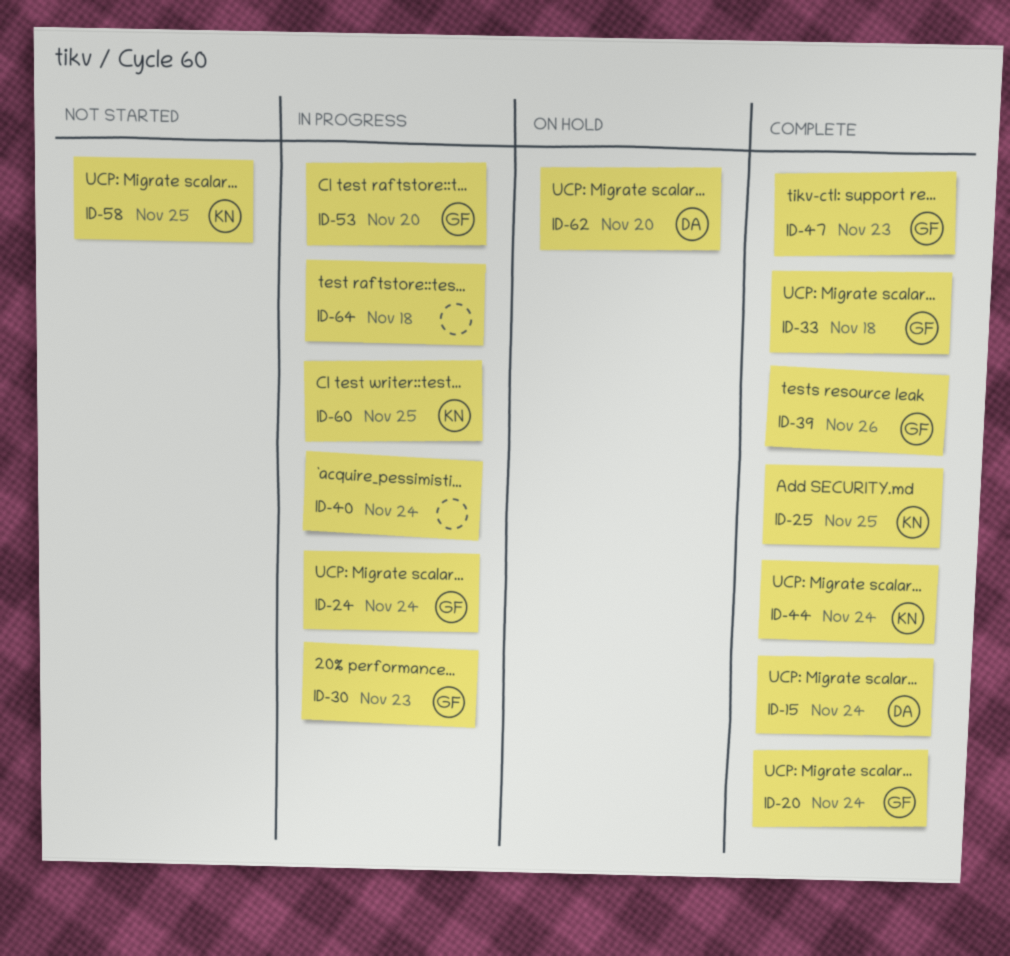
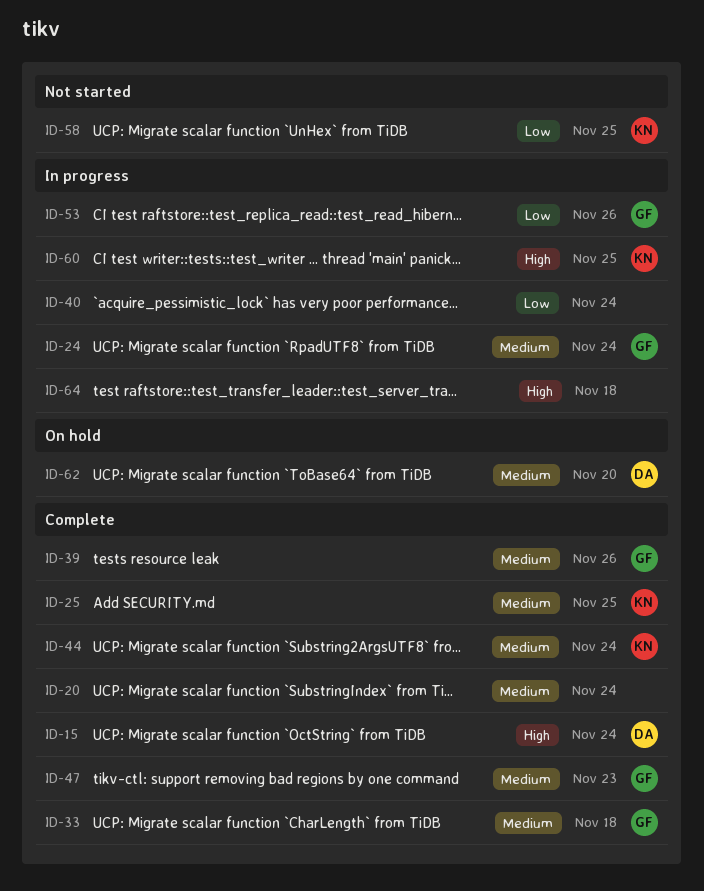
ID-20, owner: GF -> none
ID-30: present -> none
ID-53, due: Nov 20 -> Nov 26

